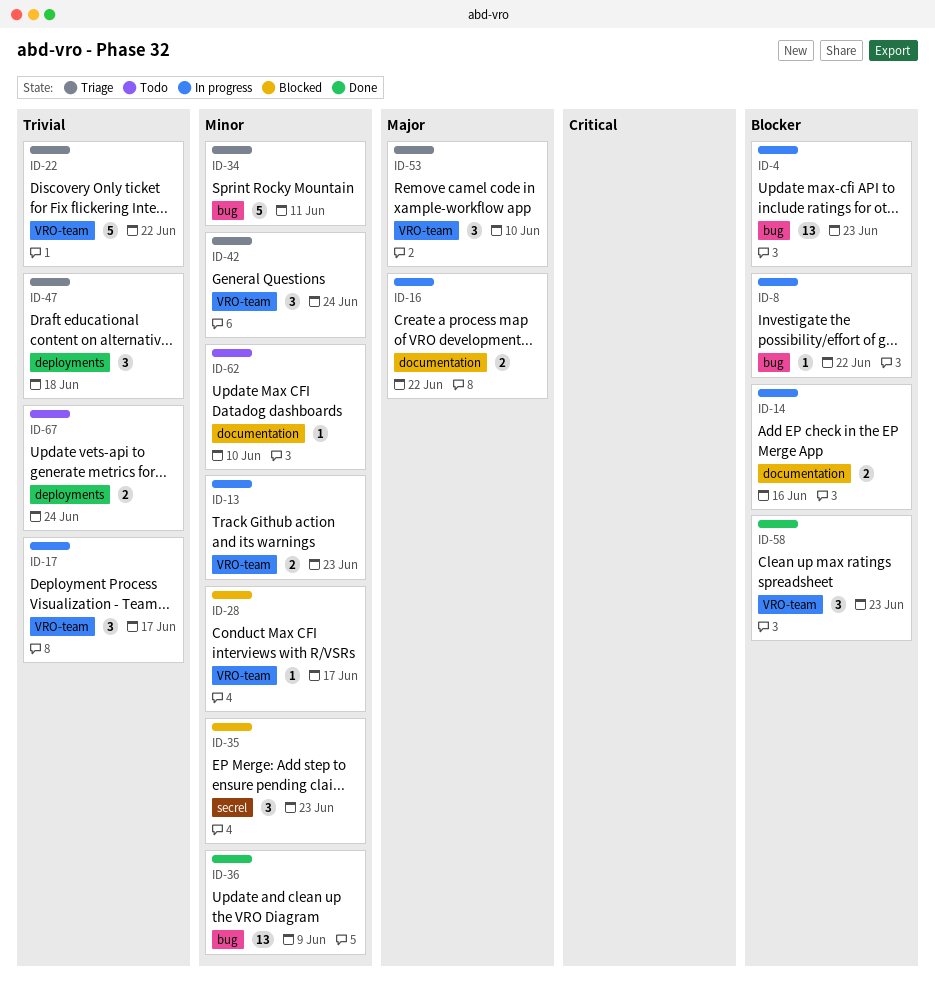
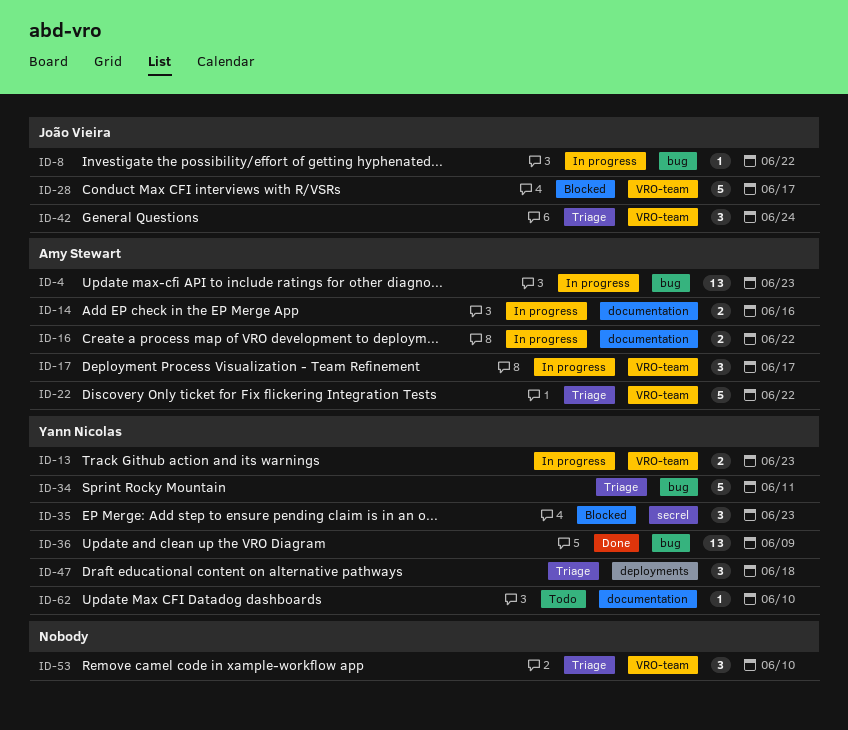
ID-28, estimate: 1 -> 5
ID-58: present -> none
ID-67: present -> none

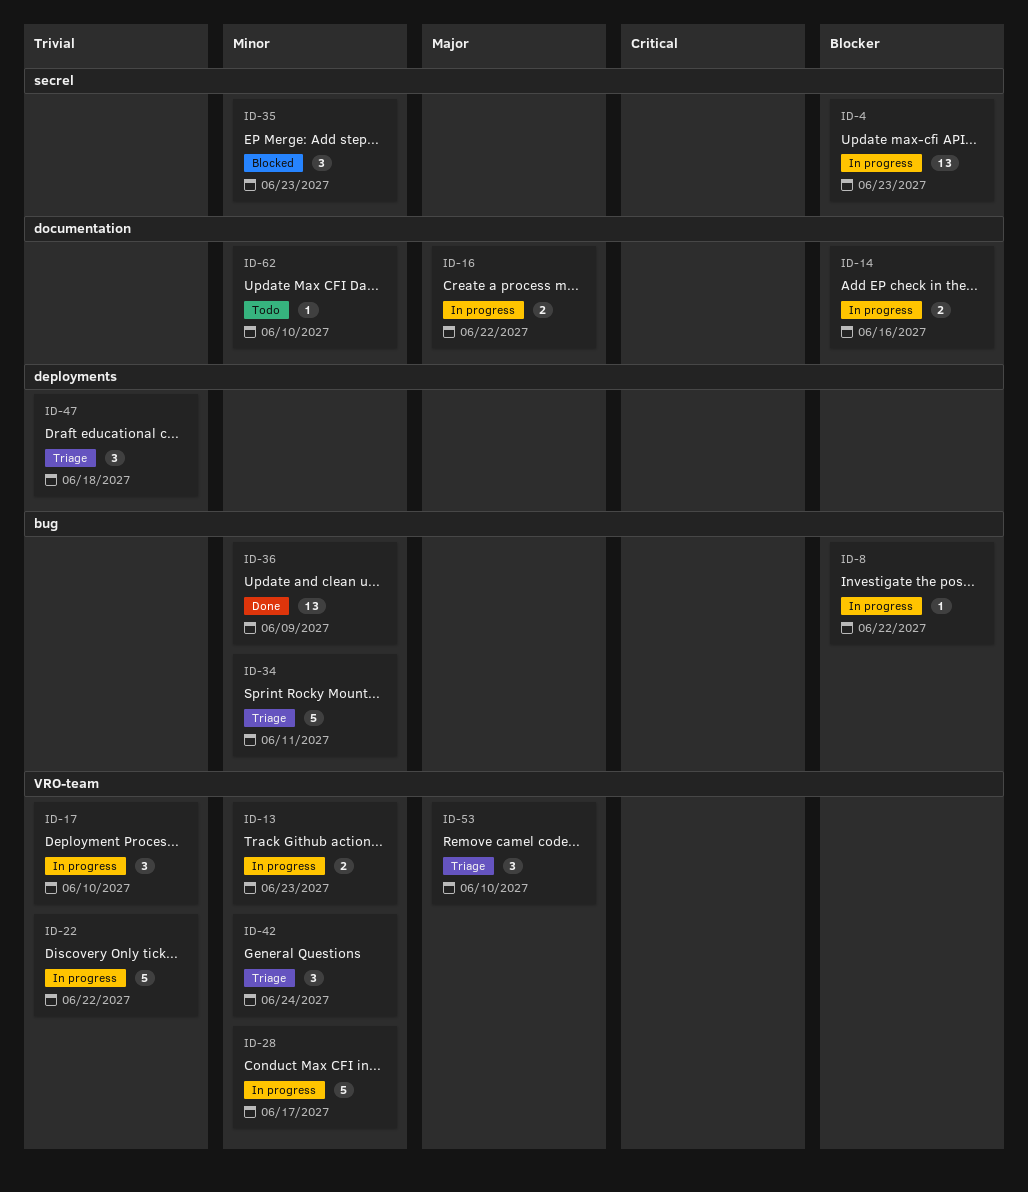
ID-4, label: bug -> secrel
ID-17, due: Jun 17 -> Jun 10
ID-22, status: Triage -> In progress
ID-28, status: Blocked -> In progress

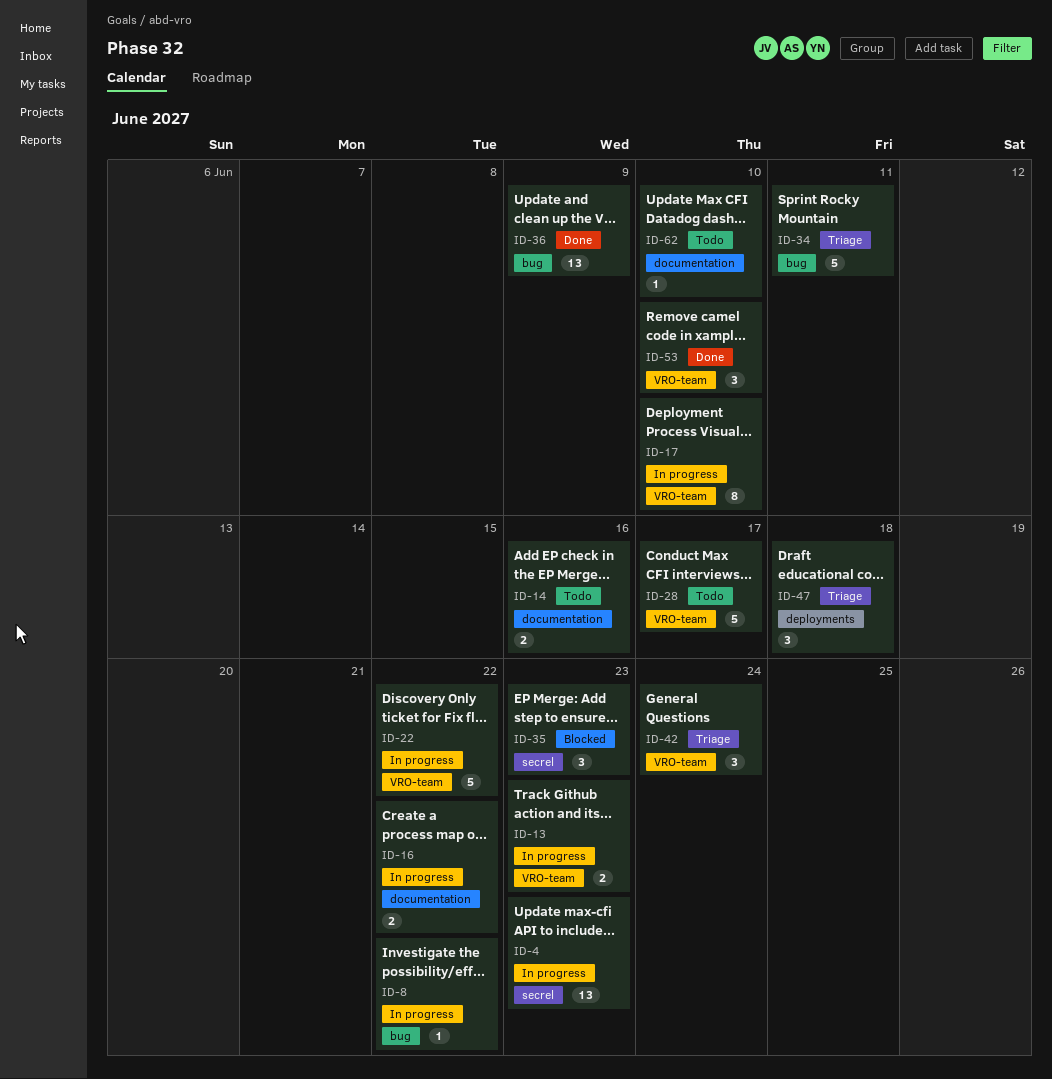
ID-14, status: In progress -> Todo
ID-17, estimate: 3 -> 8
ID-28, status: In progress -> Todo
ID-53, status: Triage -> Done

